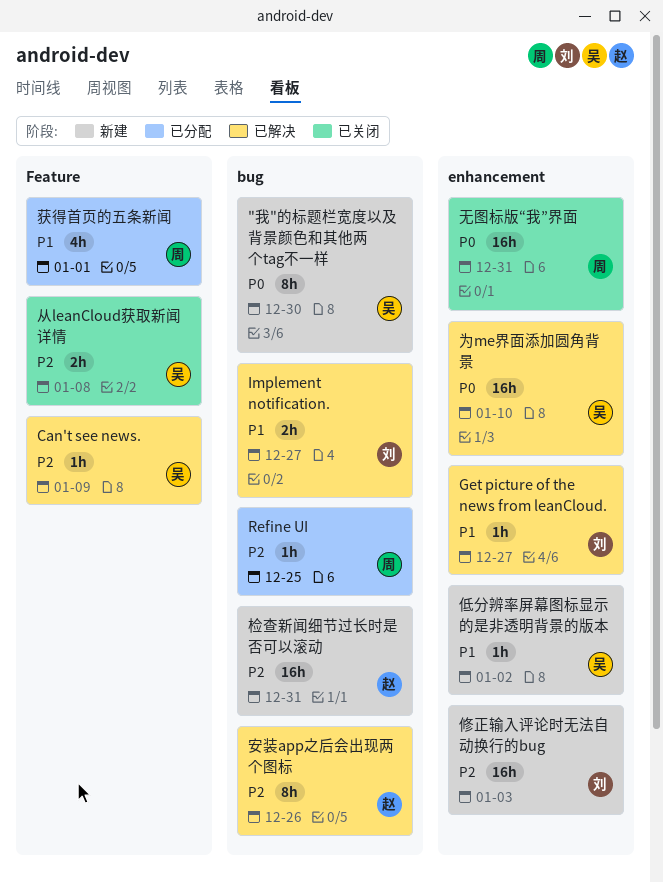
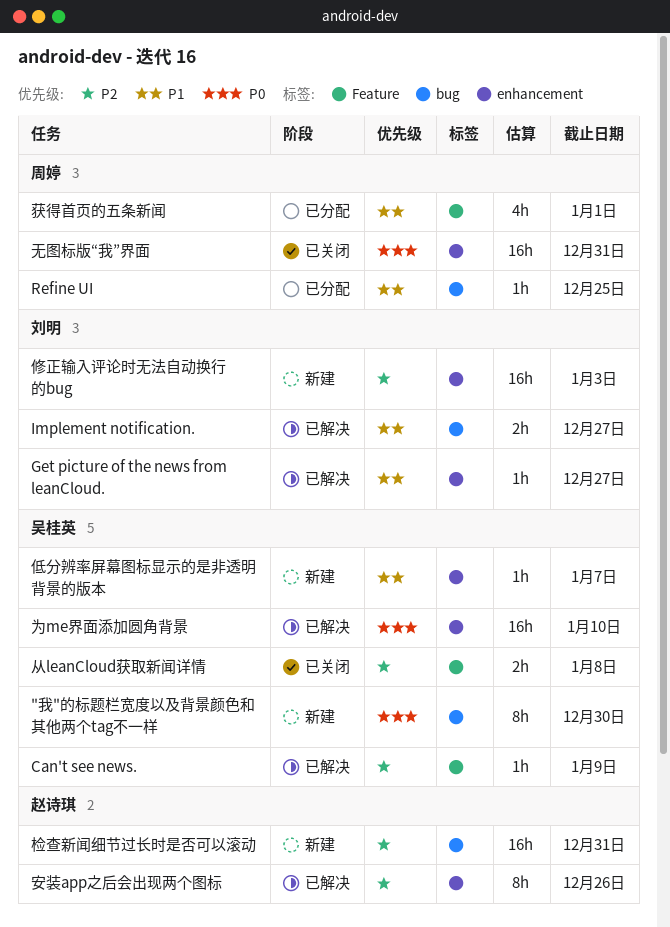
Refine UI, priority: P2 -> P1
低分辨率屏幕图标显示的是非透明背景的版本, due: Jan 2 -> Jan 7
安装app之后会出现两个图标, label: bug -> enhancement

